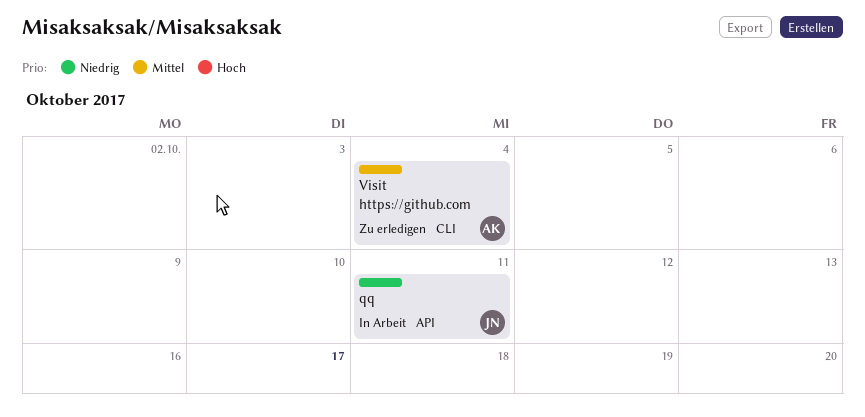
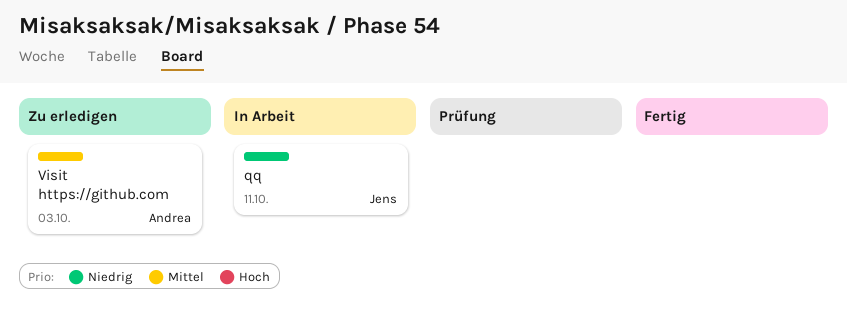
Visit https://github.com, due: Oct 4 -> Oct 3

